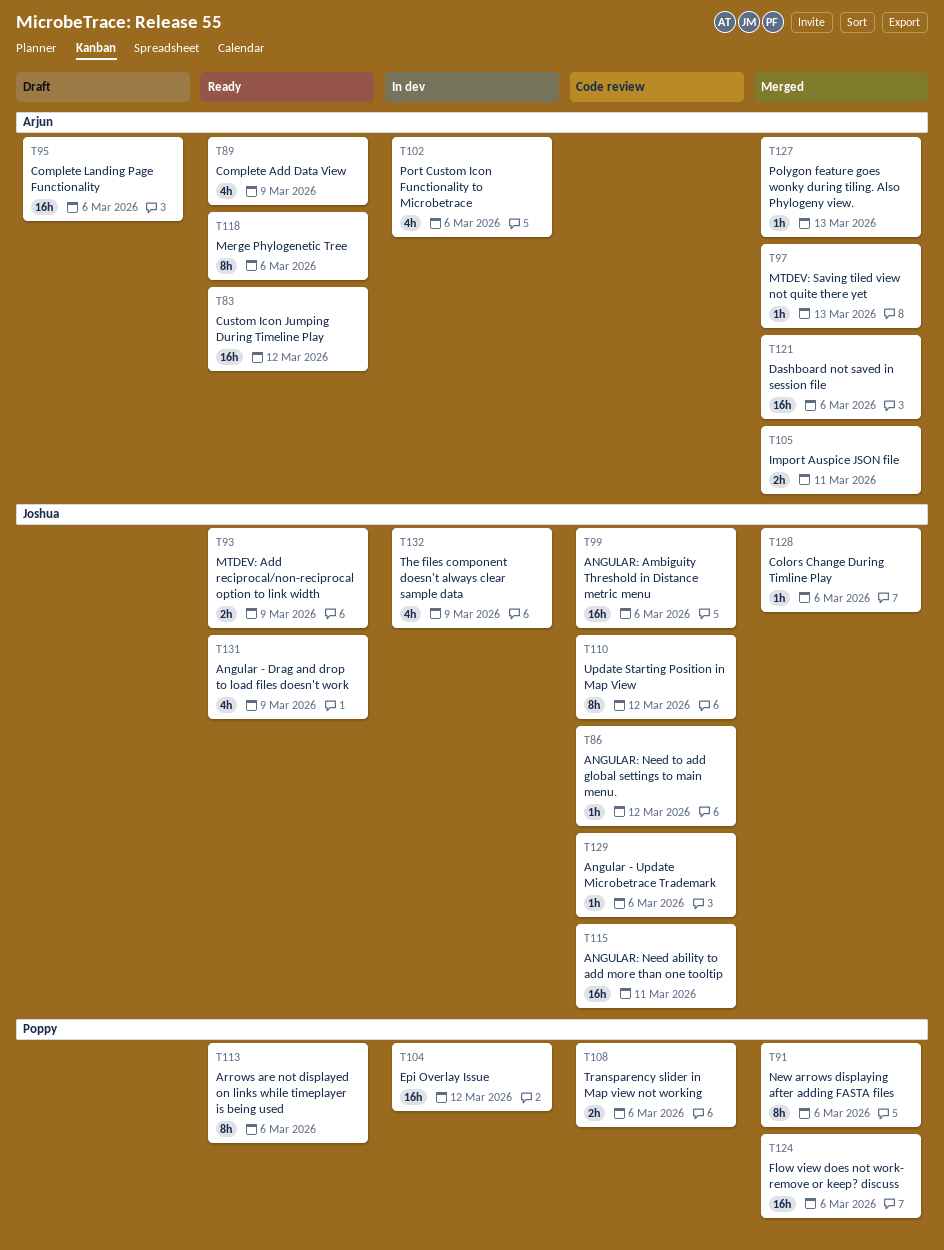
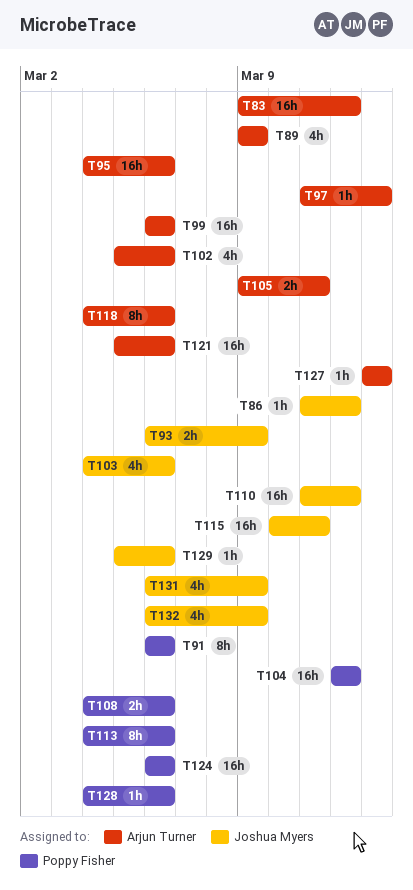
T99, owner: Joshua Myers -> Arjun Turner
T103: none -> present
T110, estimate: 8h -> 16h
T128, owner: Joshua Myers -> Poppy Fisher

